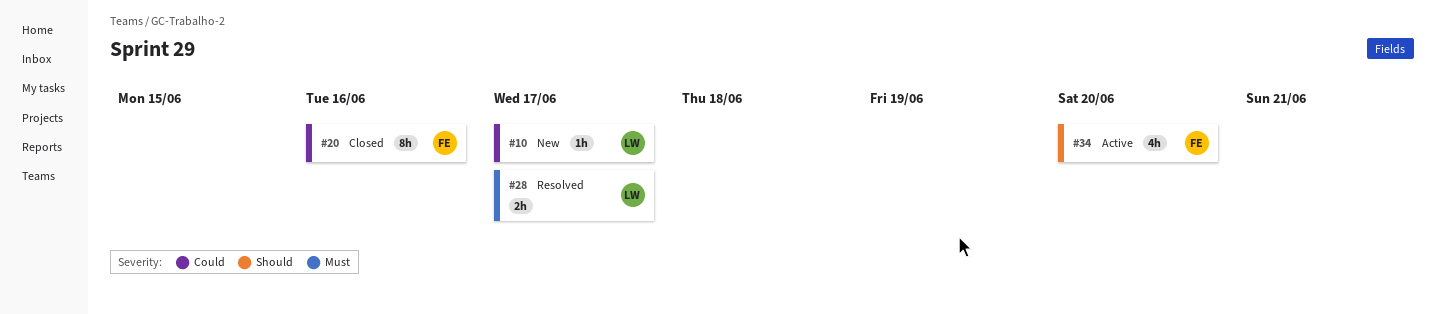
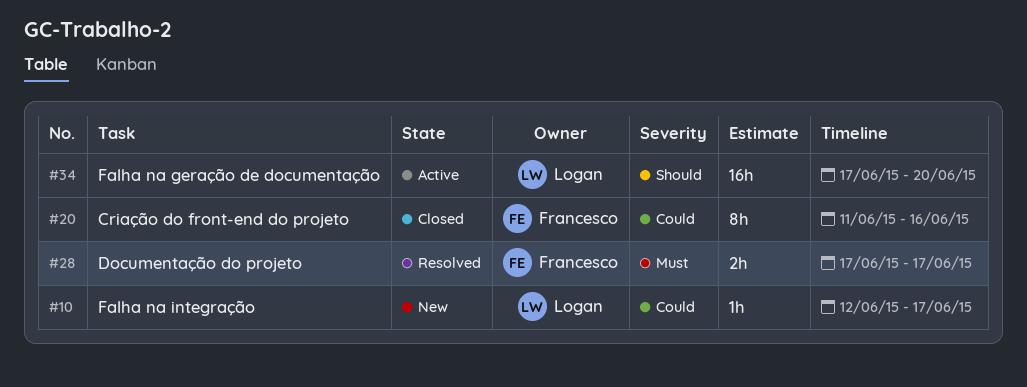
#28, owner: Logan -> Francesco
#34, owner: Francesco -> Logan
#34, estimate: 4h -> 16h

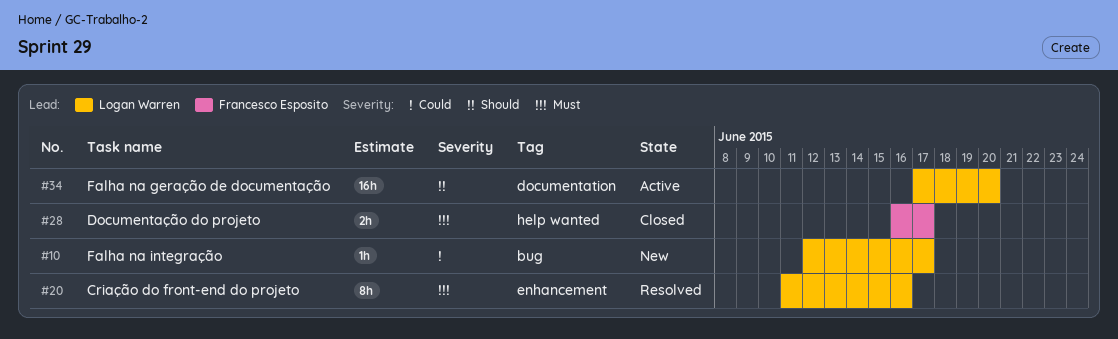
#20, status: Closed -> Resolved
#20, owner: Francesco Esposito -> Logan Warren
#20, priority: Could -> Must
#28, status: Resolved -> Closed
#28, start: Jun 17 -> Jun 16

